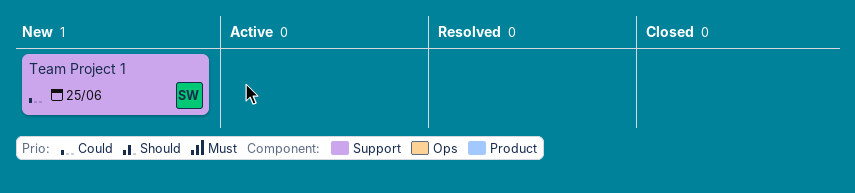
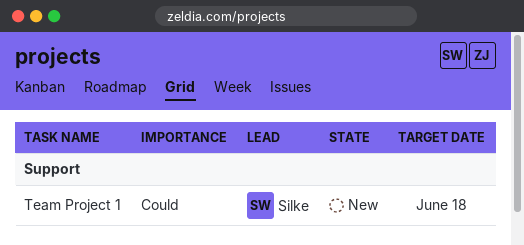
Team Project 1, due: Jun 25 -> Jun 18

